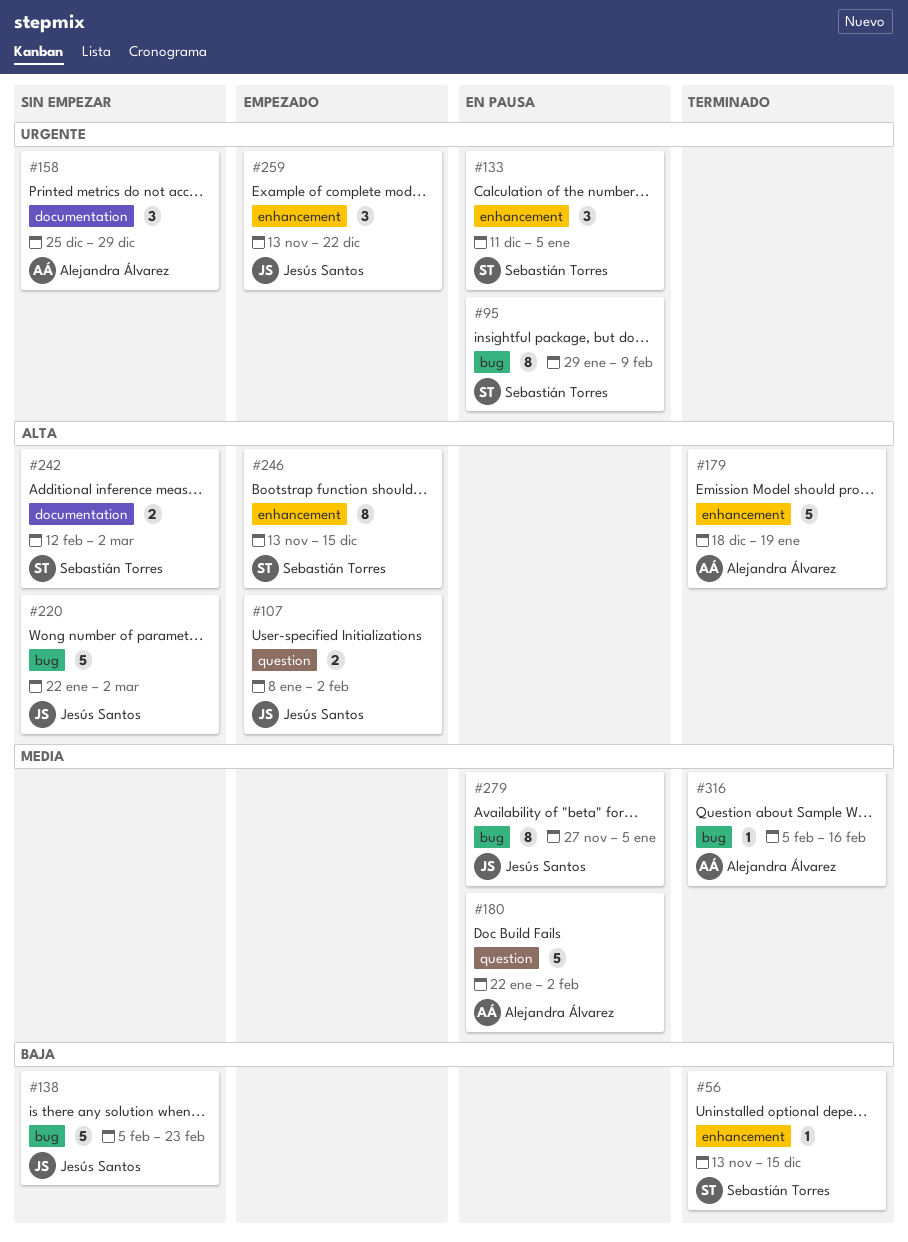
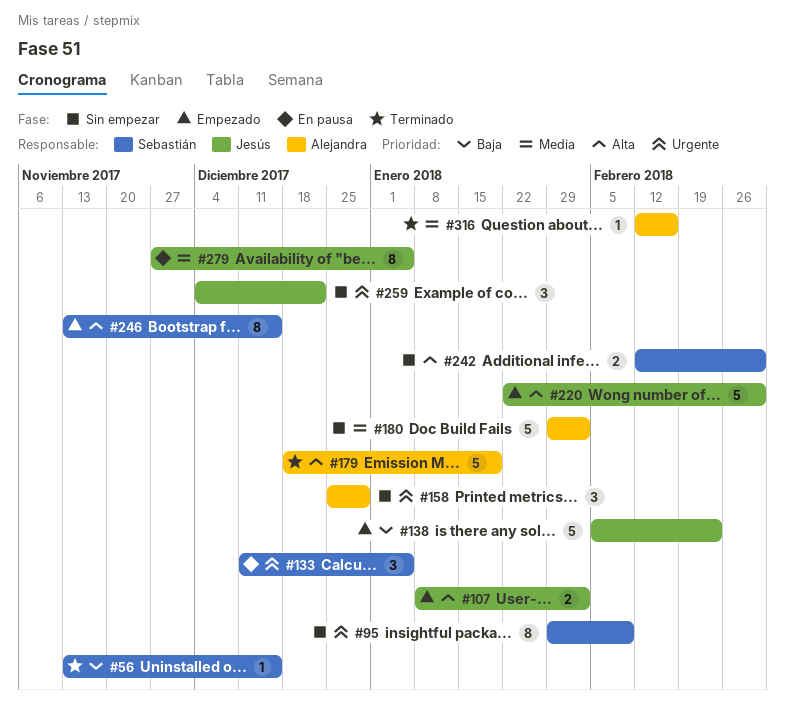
#95, status: En pausa -> Sin empezar
#138, status: Sin empezar -> Empezado
#180, status: En pausa -> Sin empezar
#180, start: Jan 22 -> Jan 29
#220, status: Sin empezar -> Empezado
#259, status: Empezado -> Sin empezar
#259, start: Nov 13 -> Dec 4
#316, start: Feb 5 -> Feb 12

